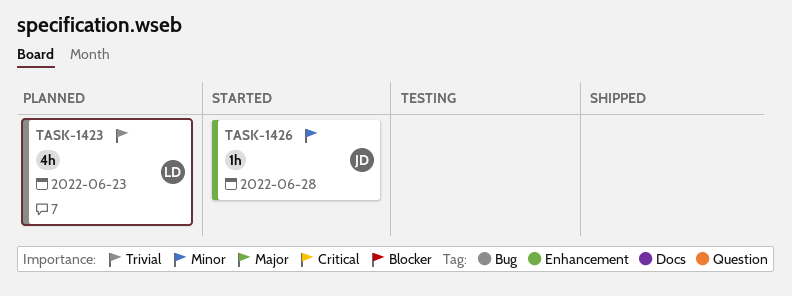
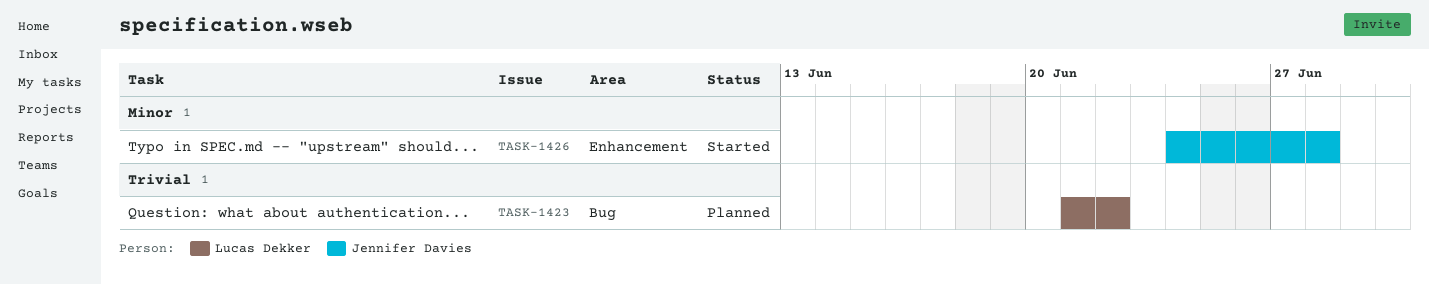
TASK-1423, due: Jun 23 -> Jun 22

